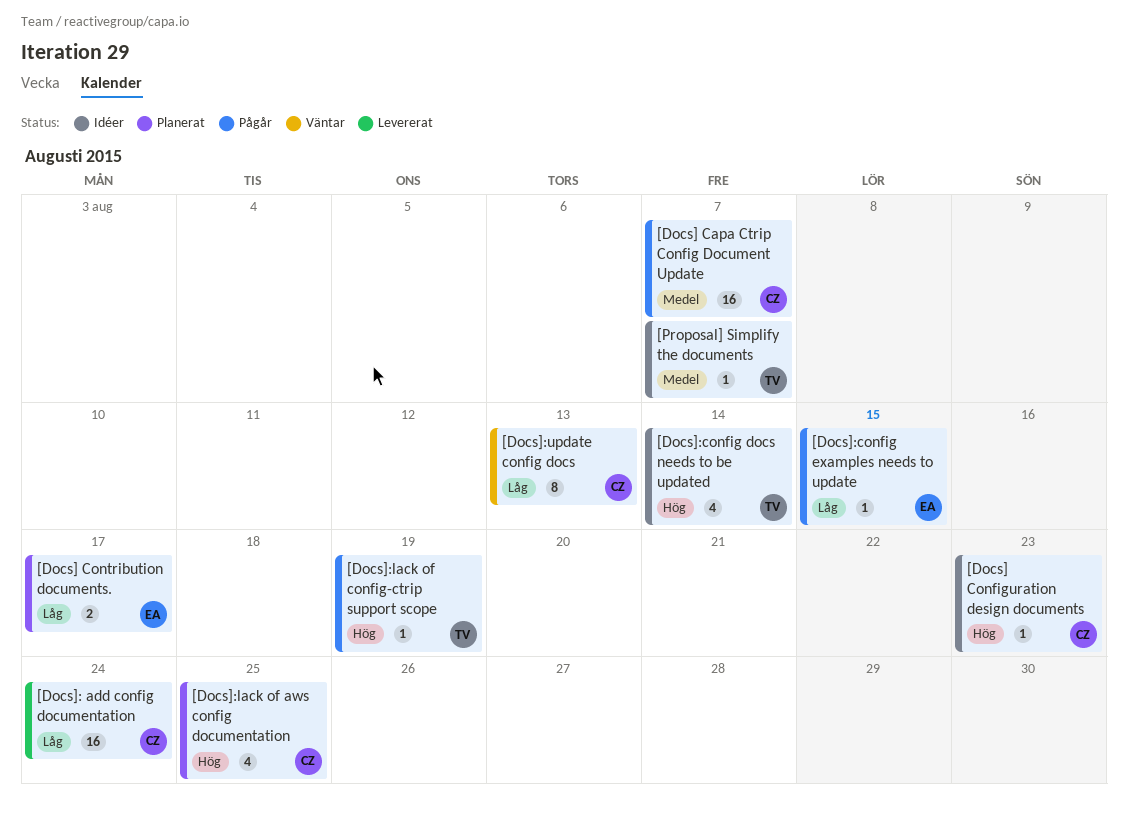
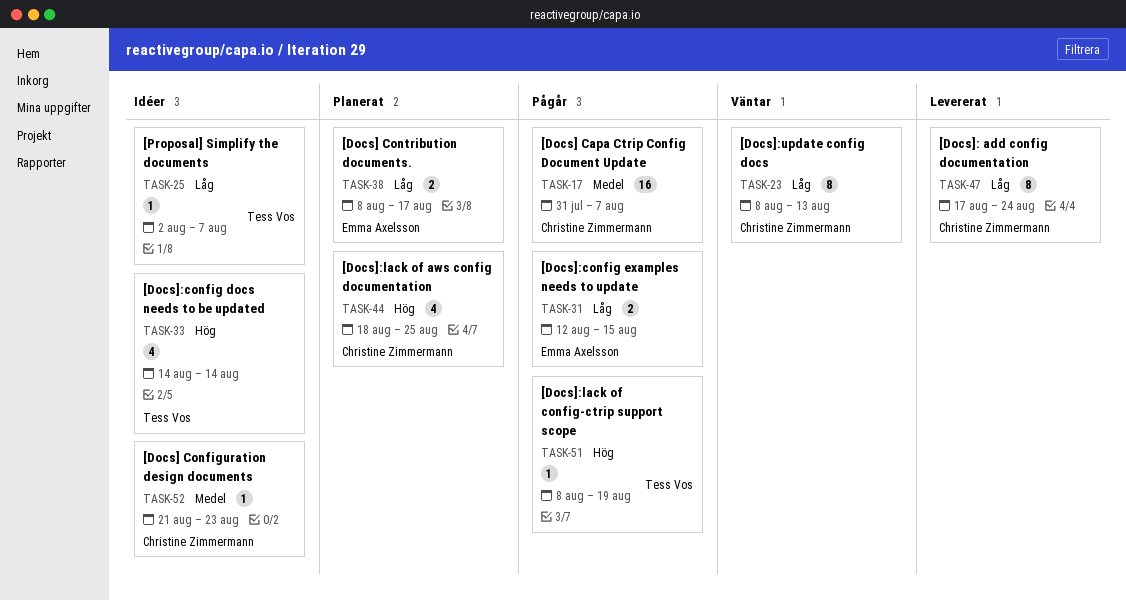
[Docs] Configuration design documents, priority: Hög -> Medel
[Docs]: add config documentation, estimate: 16 -> 8
[Docs]:config examples needs to update, estimate: 1 -> 2
[Proposal] Simplify the documents, priority: Medel -> Låg

